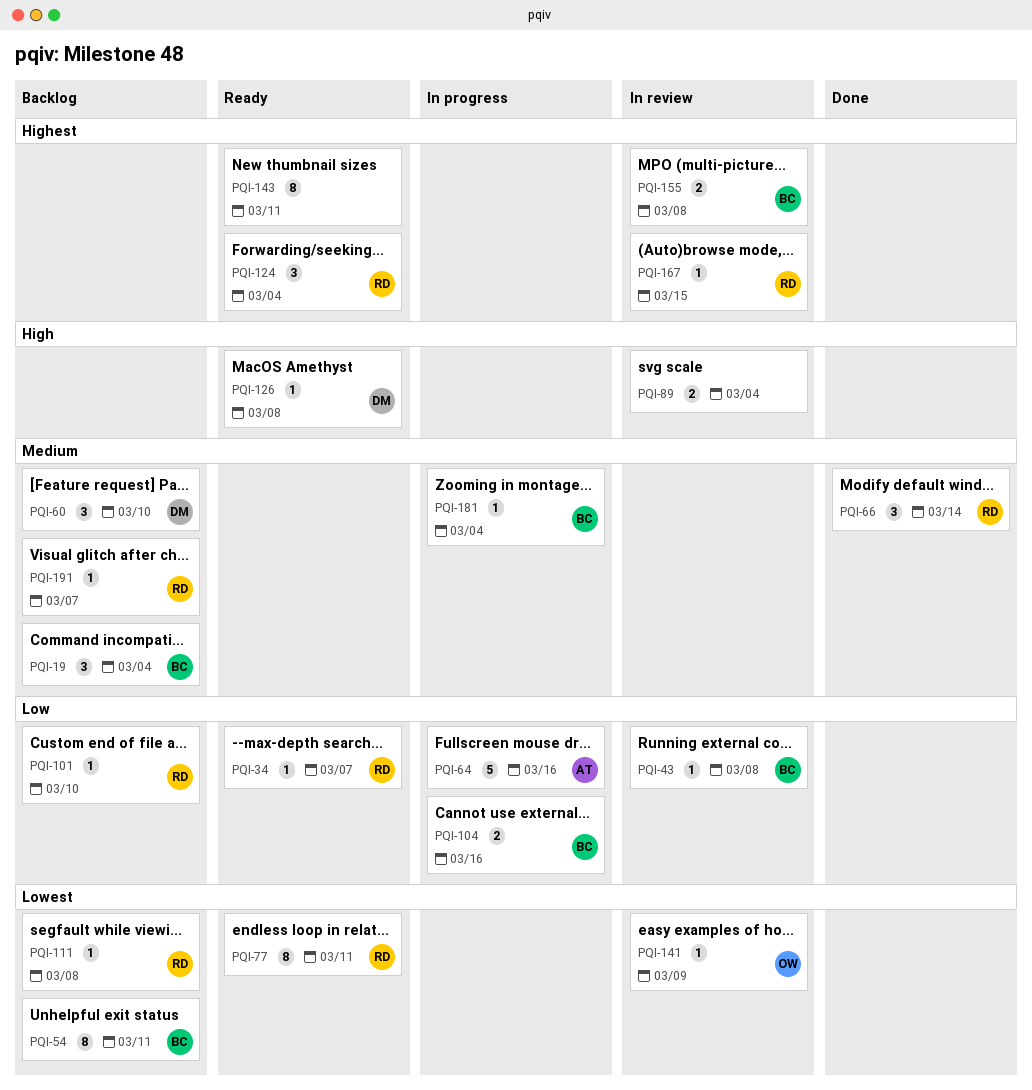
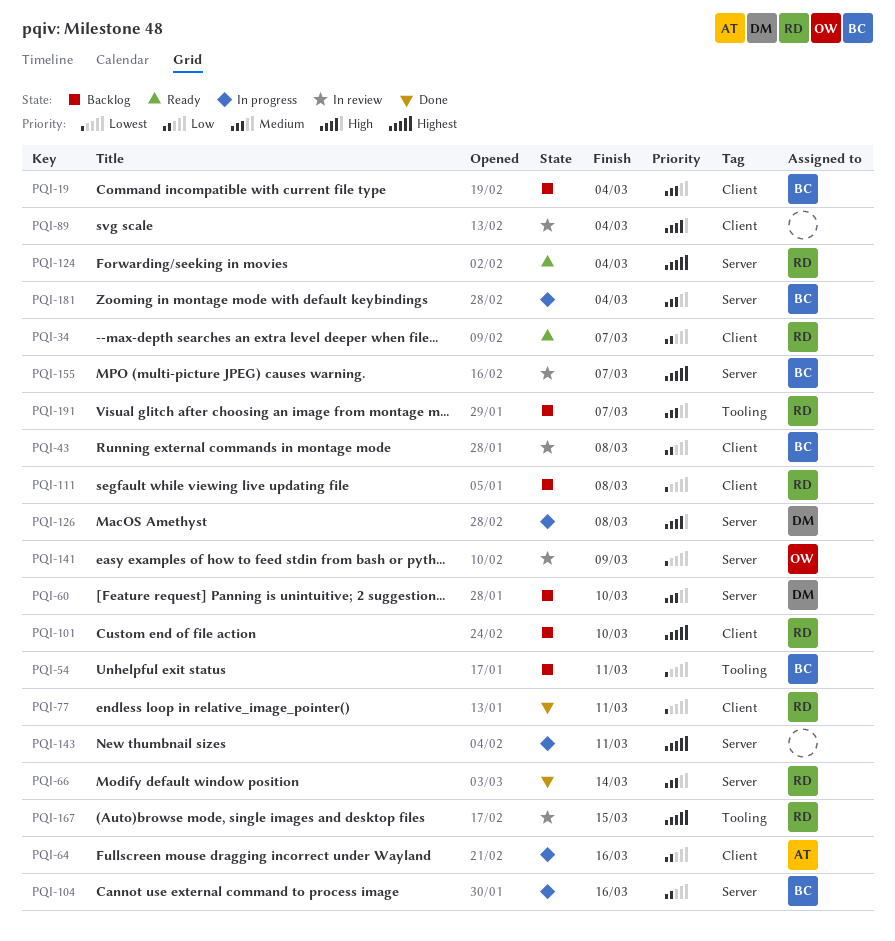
PQI-77, status: Ready -> Done
PQI-101, priority: Low -> Highest
PQI-126, status: Ready -> In progress
PQI-143, status: Ready -> In progress
PQI-155, due: Mar 8 -> Mar 7

